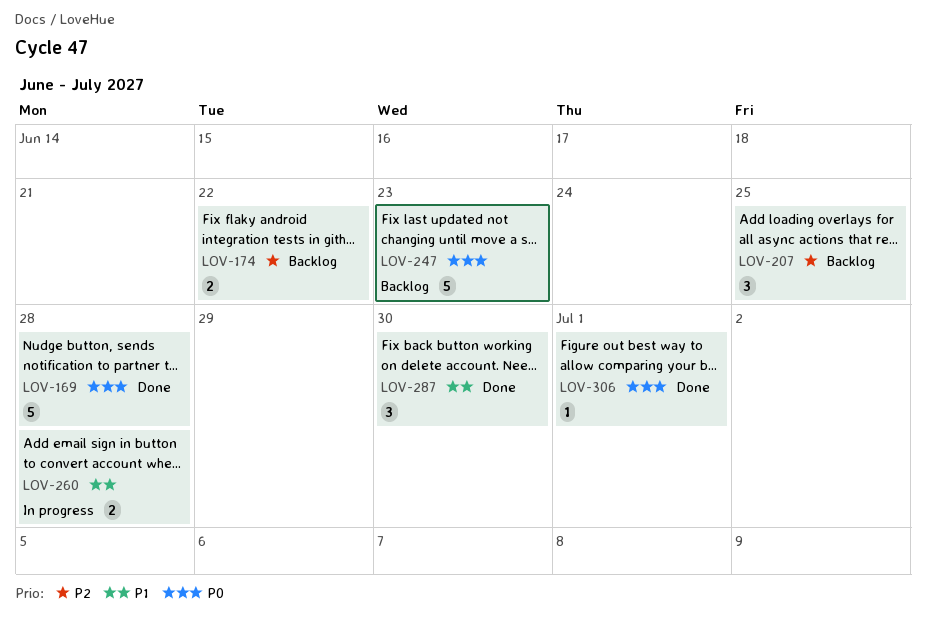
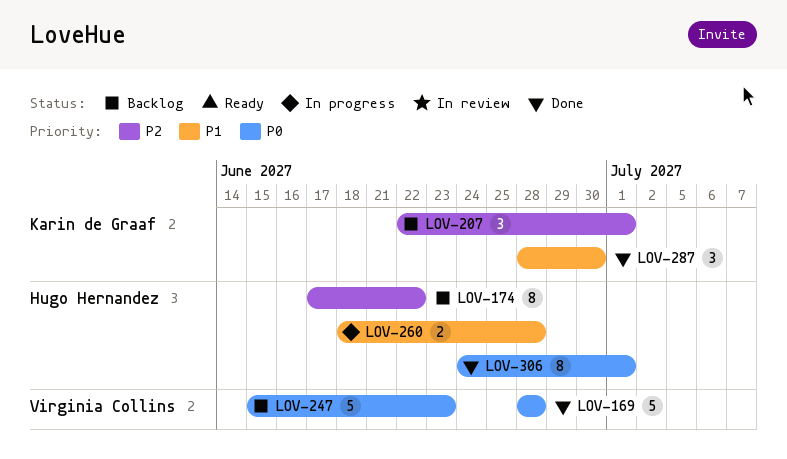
LOV-174, estimate: 2 -> 8
LOV-207, due: Jun 25 -> Jul 1
LOV-306, estimate: 1 -> 8

